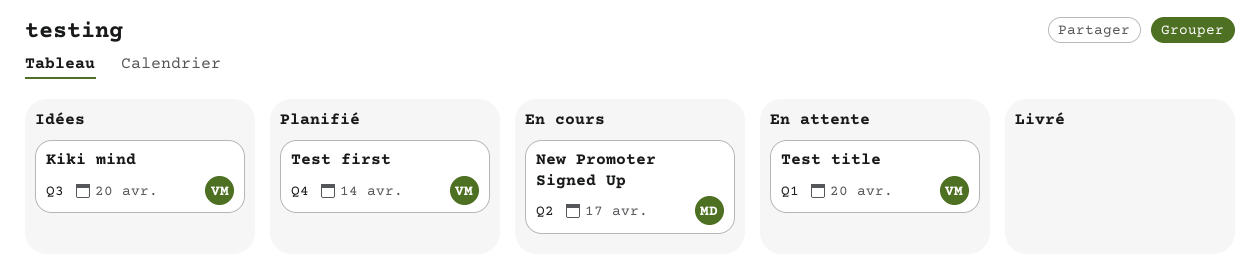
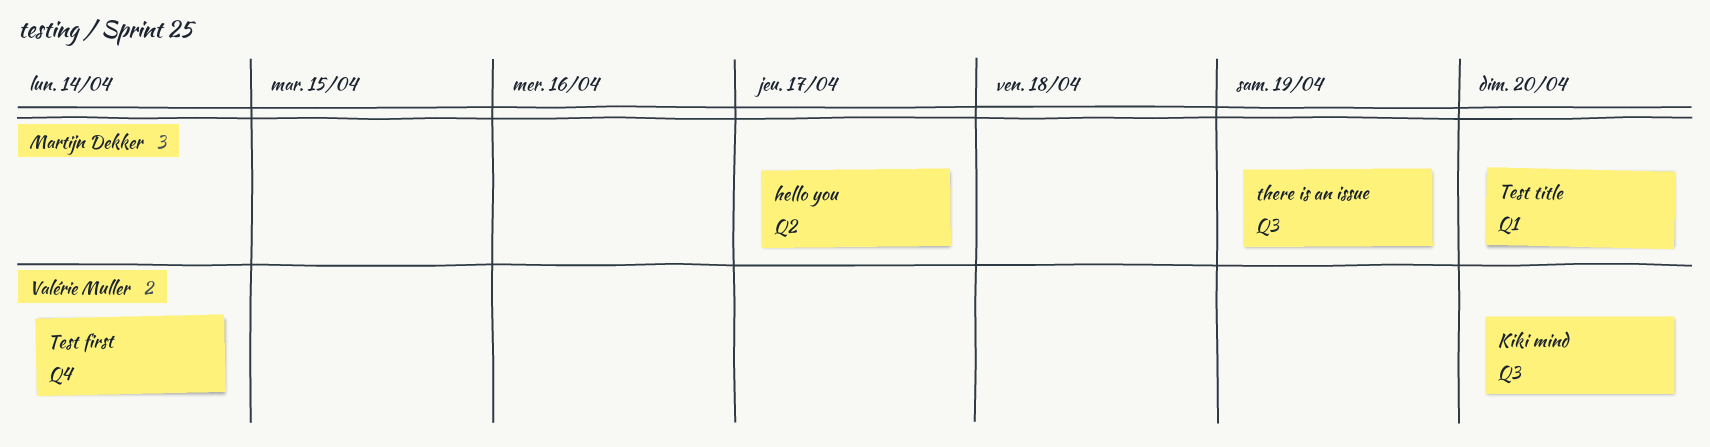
hello you: none -> present
New Promoter Signed Up: present -> none
Test title, owner: Valérie Muller -> Martijn Dekker
there is an issue: none -> present

